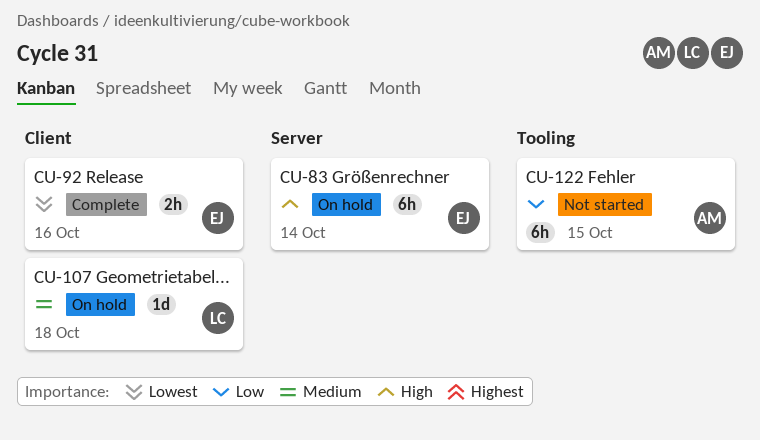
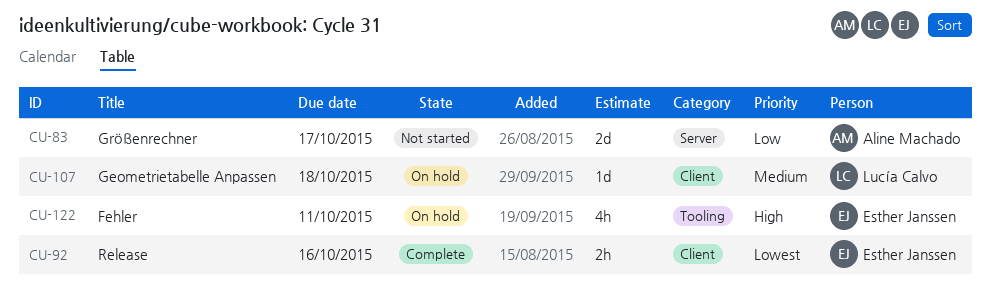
CU-83, status: On hold -> Not started
CU-83, owner: Esther Janssen -> Aline Machado
CU-83, priority: High -> Low
CU-83, estimate: 6h -> 2d
CU-83, due: Oct 14 -> Oct 17
CU-122, status: Not started -> On hold
CU-122, owner: Aline Machado -> Esther Janssen
CU-122, priority: Low -> High
CU-122, estimate: 6h -> 4h
CU-122, due: Oct 15 -> Oct 11

